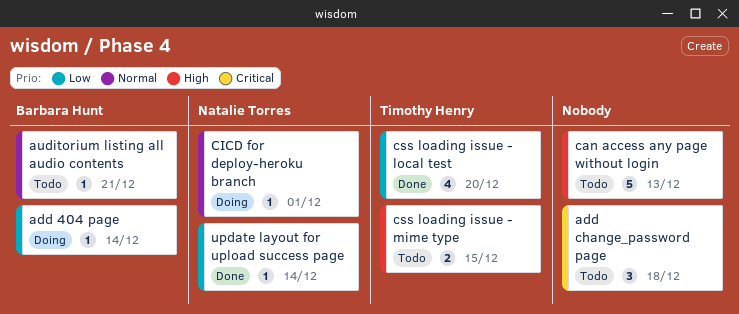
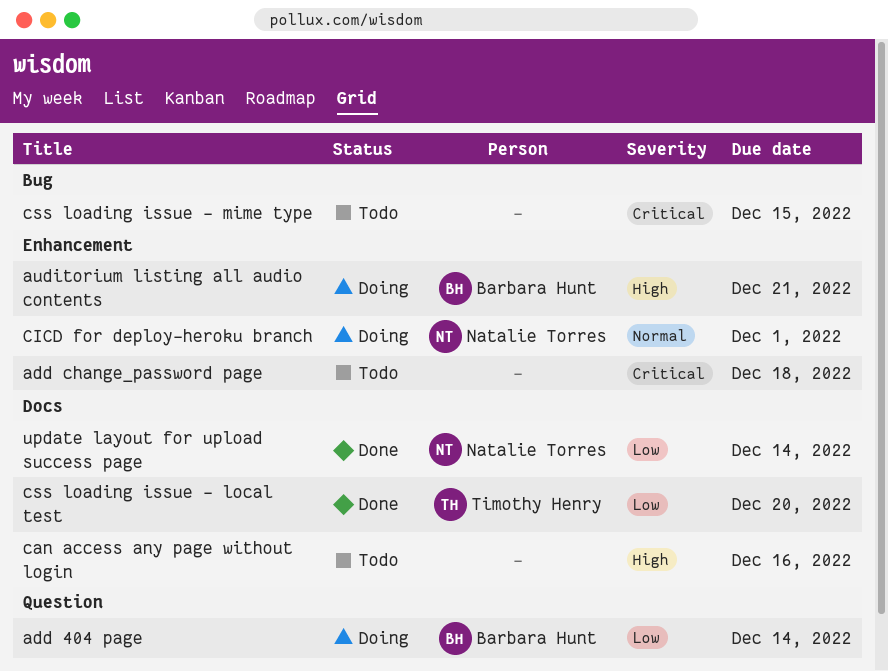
auditorium listing all audio contents, status: Todo -> Doing
auditorium listing all audio contents, priority: Normal -> High
can access any page without login, due: Dec 13 -> Dec 16
css loading issue - mime type, owner: Timothy Henry -> none
css loading issue - mime type, priority: High -> Critical

